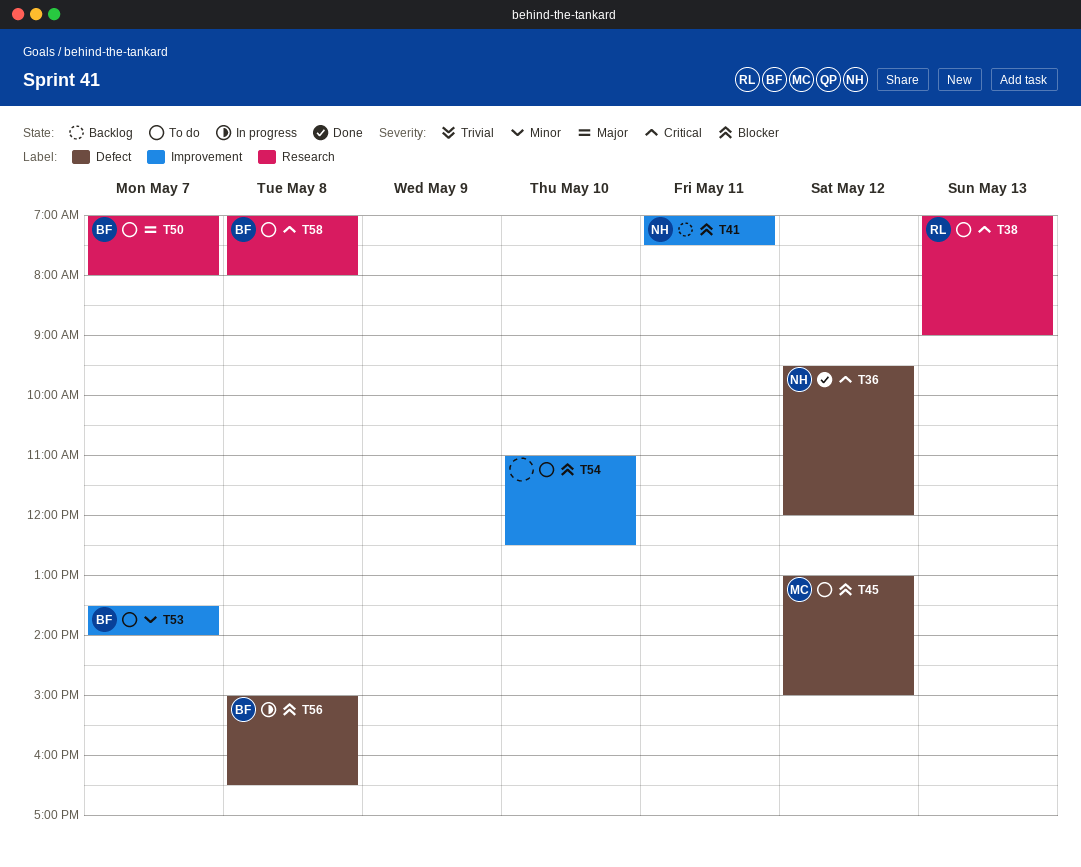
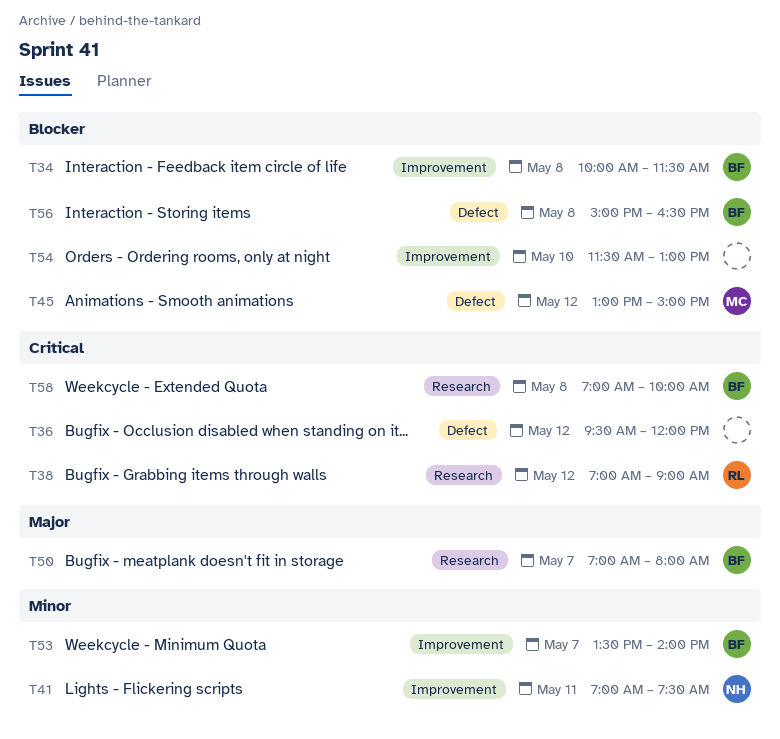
T34: none -> present
T36, owner: NH -> none
T38, day: May 13 -> May 12
T41, priority: Blocker -> Minor
T54, begins: 11:00 -> 11:30
T54, ends: 12:30 -> 13:00
T58, ends: 08:00 -> 10:00

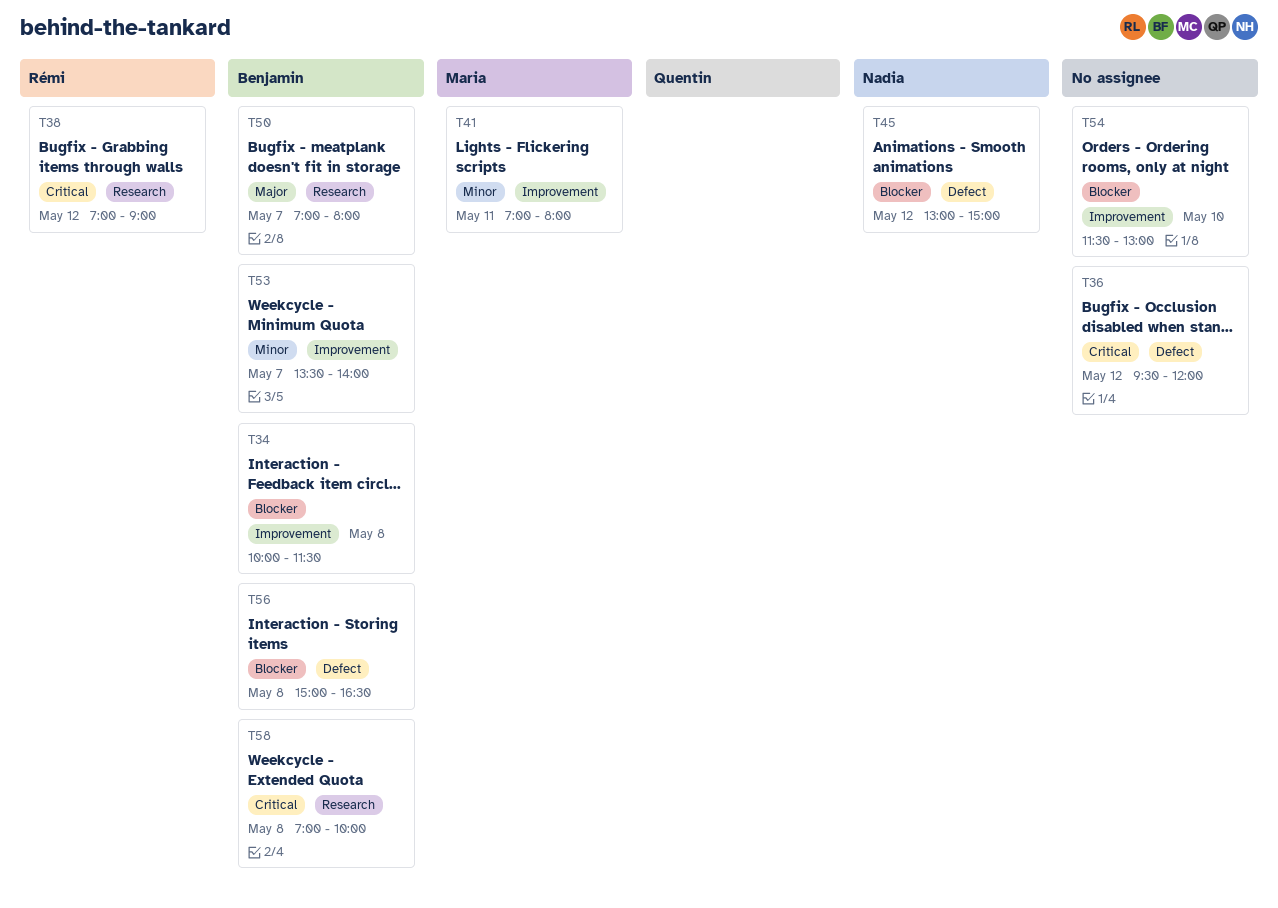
T41, owner: Nadia -> Maria
T41, ends: 07:30 -> 08:00
T45, owner: Maria -> Nadia

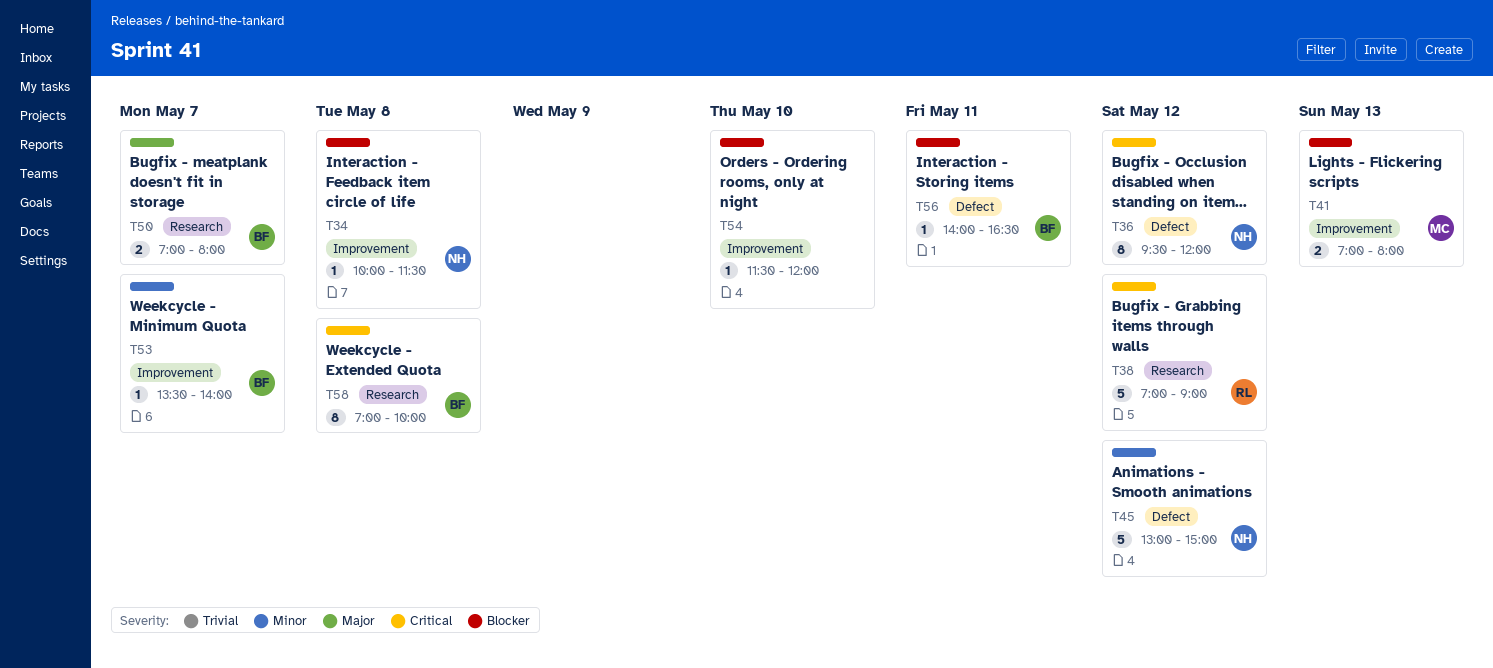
T34, owner: Benjamin -> Nadia
T36, owner: none -> Nadia
T41, priority: Minor -> Blocker
T41, day: May 11 -> May 13
T45, priority: Blocker -> Minor
T54, ends: 13:00 -> 12:00
T56, day: May 8 -> May 11
T56, begins: 15:00 -> 14:00

